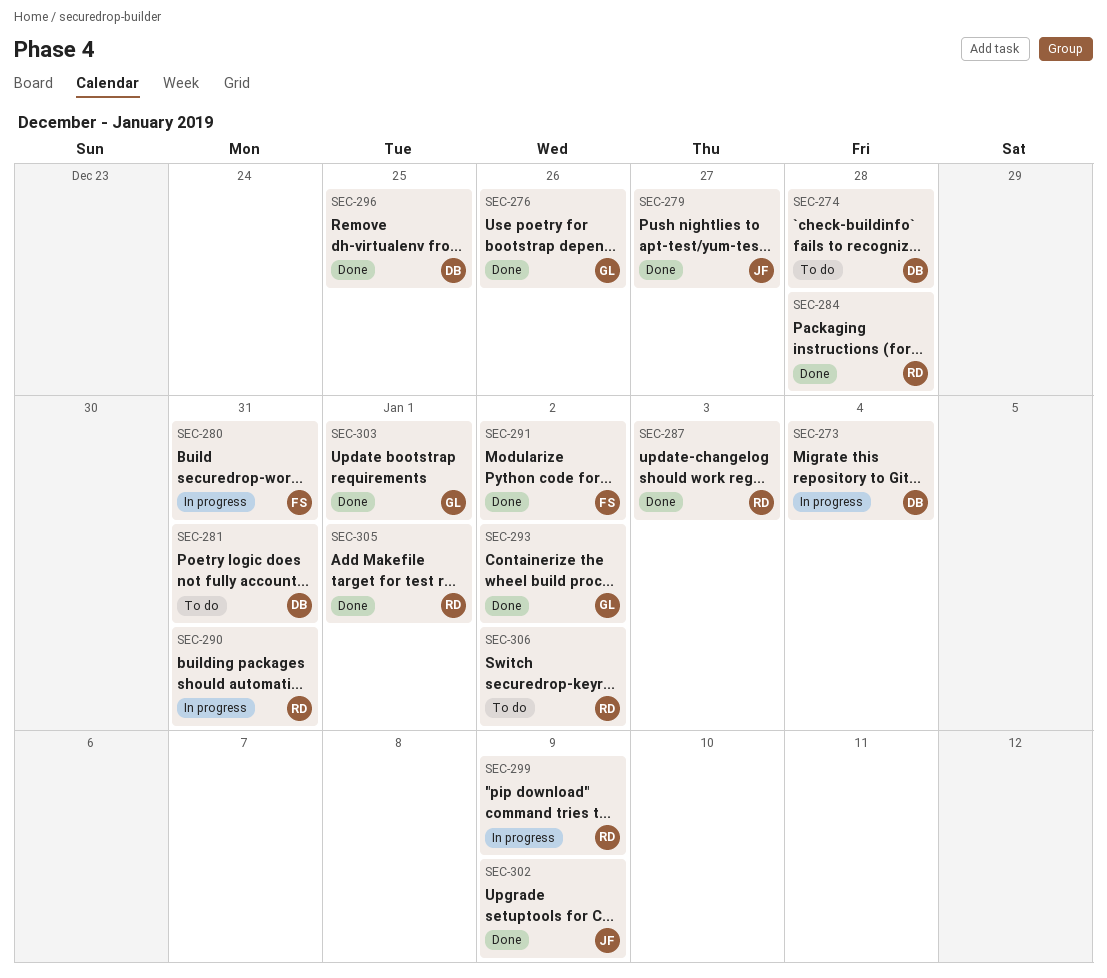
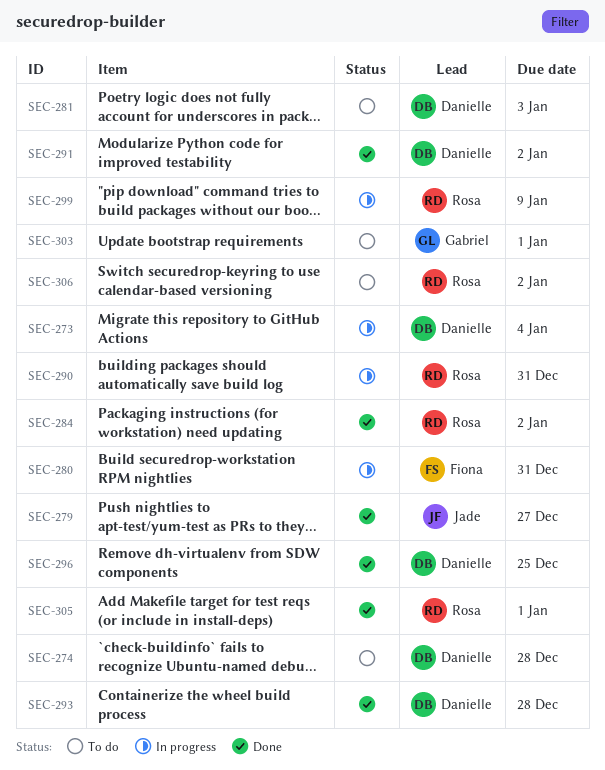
SEC-276: present -> none
SEC-281, due: Dec 31 -> Jan 3
SEC-284, due: Dec 28 -> Jan 2
SEC-287: present -> none
SEC-291, owner: Fiona -> Danielle
SEC-293, owner: Gabriel -> Danielle
SEC-293, due: Jan 2 -> Dec 28
SEC-302: present -> none
SEC-303, status: Done -> To do

